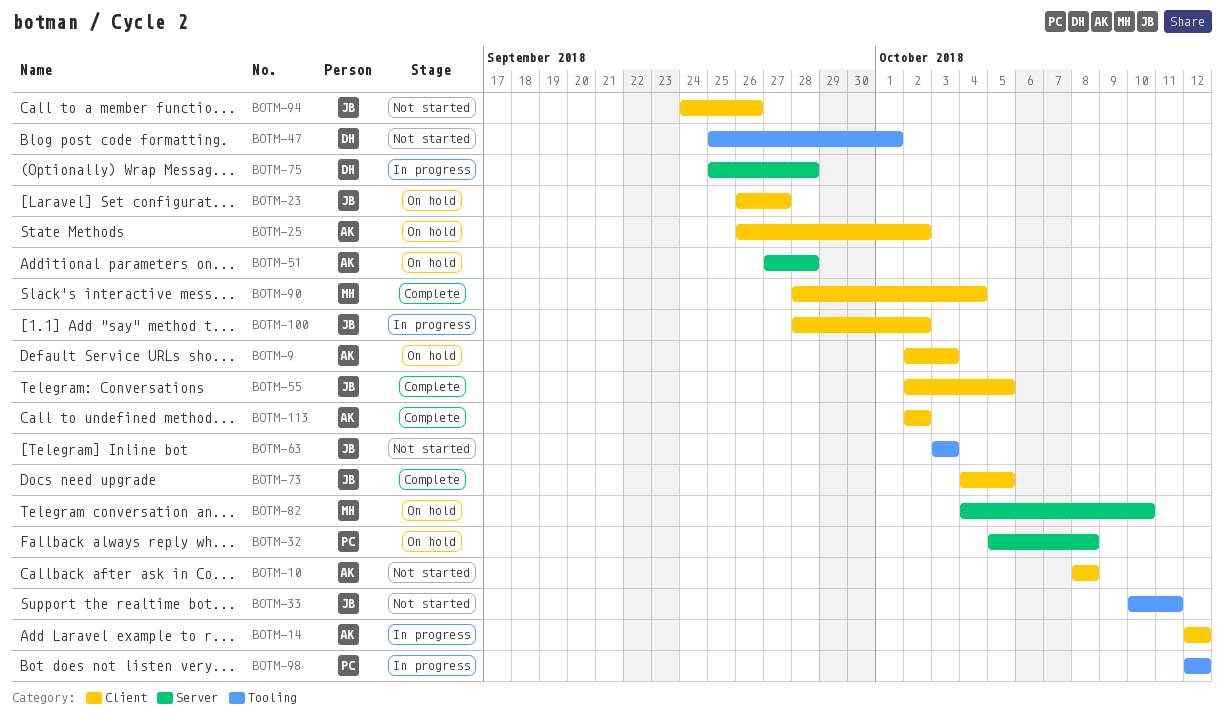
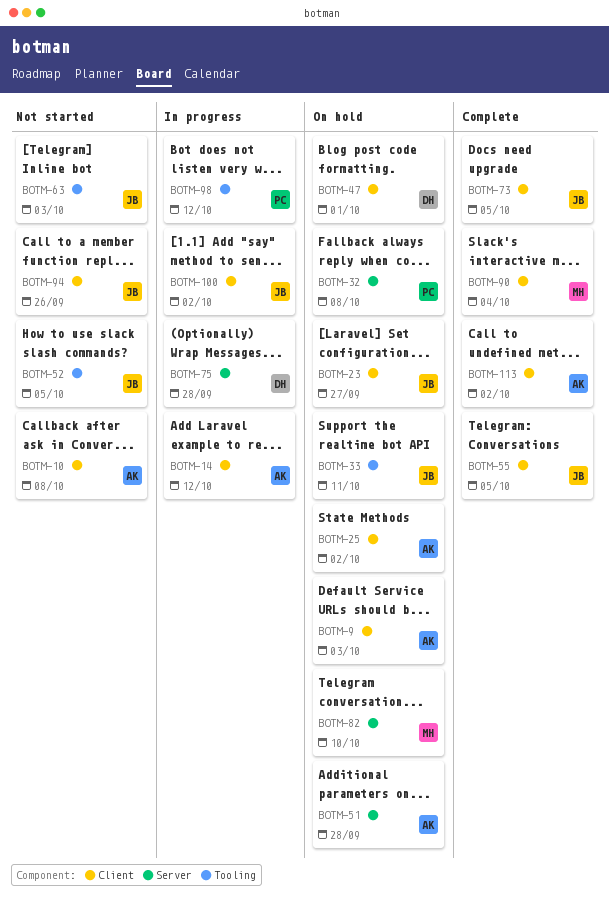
BOTM-33, status: Not started -> On hold
BOTM-47, status: Not started -> On hold
BOTM-47, label: Tooling -> Client
BOTM-52: none -> present

